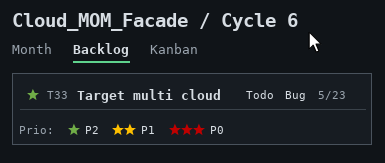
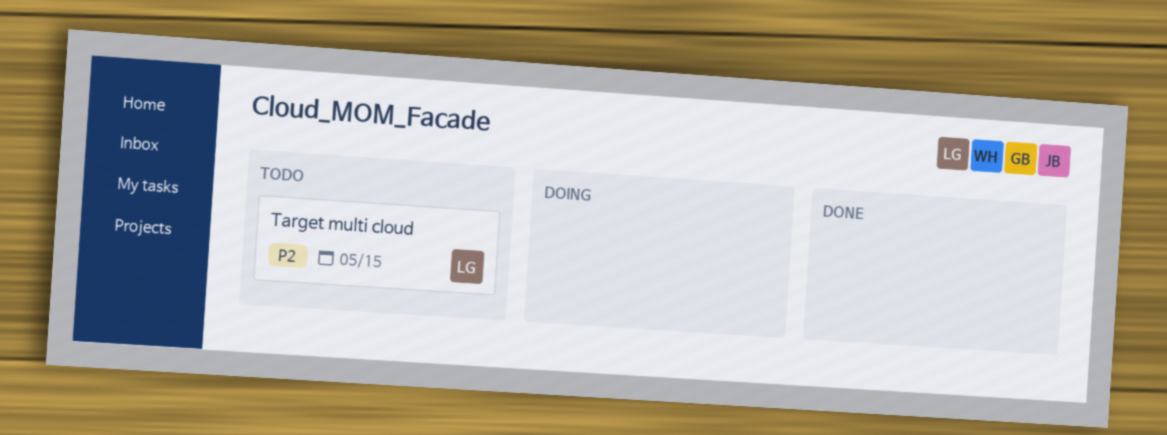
Target multi cloud, due: May 23 -> May 15

